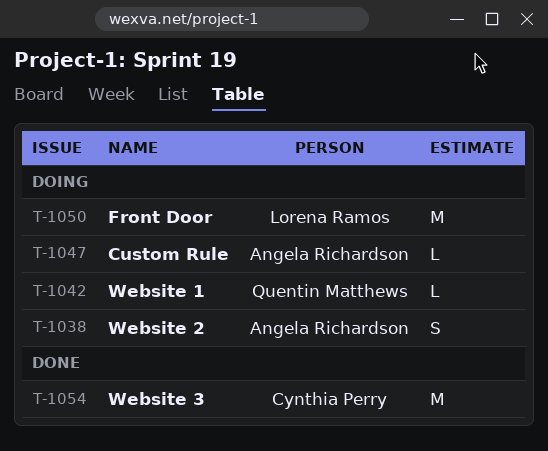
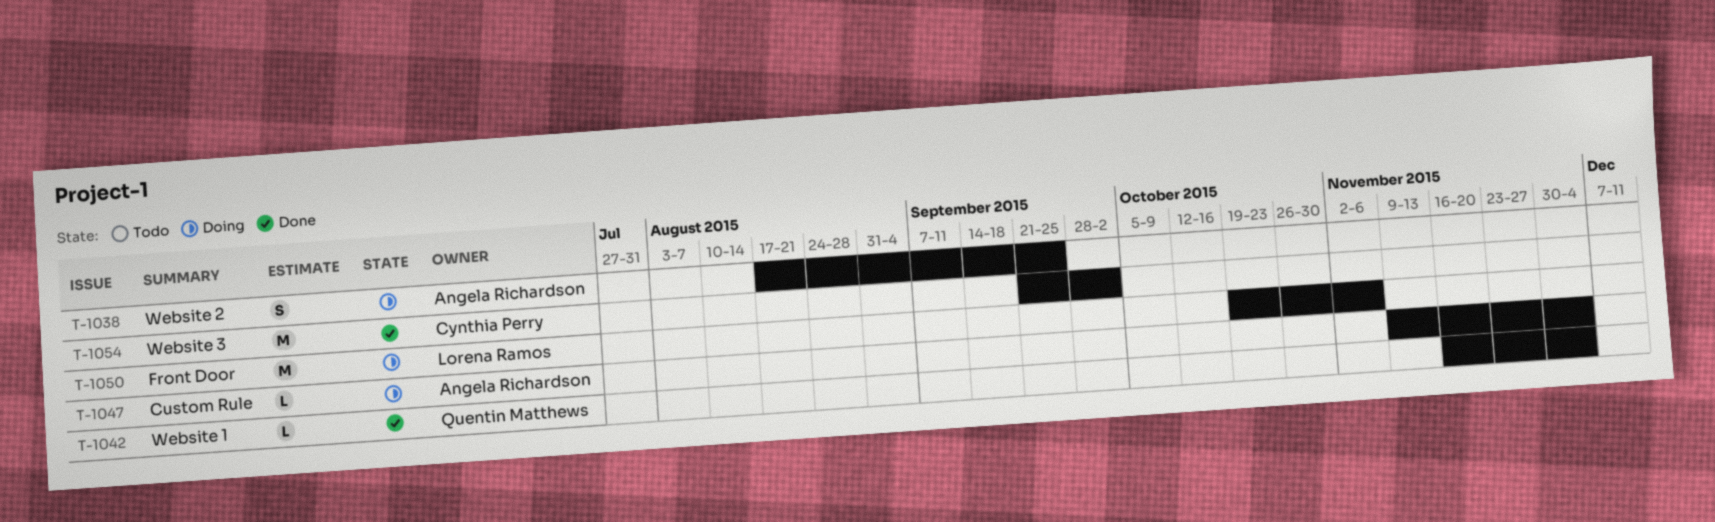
T-1042, status: Doing -> Done

